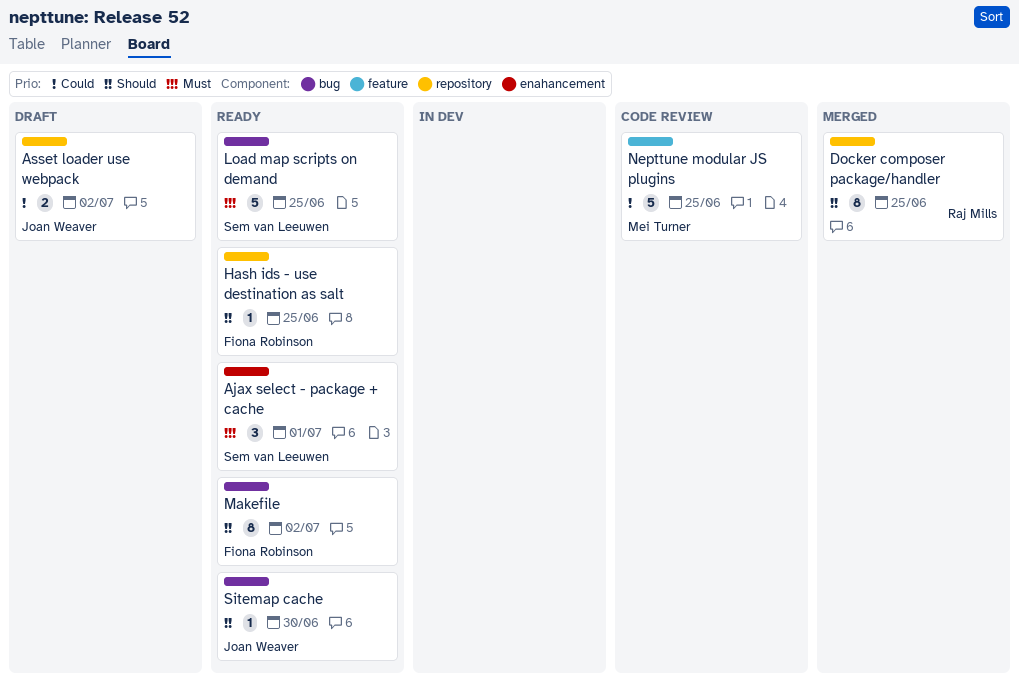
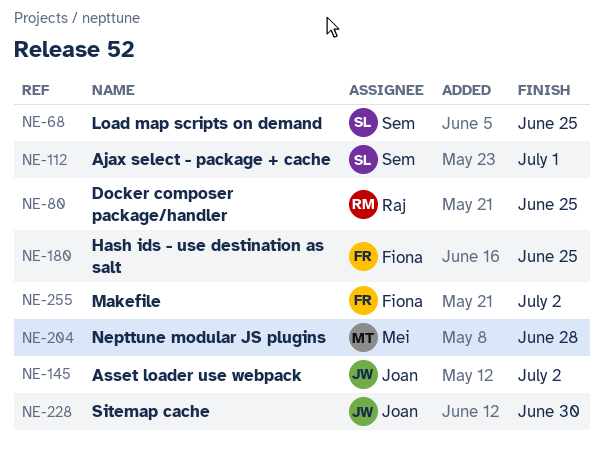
Nepttune modular JS plugins, due: Jun 25 -> Jun 28

